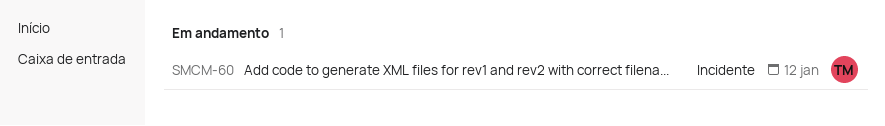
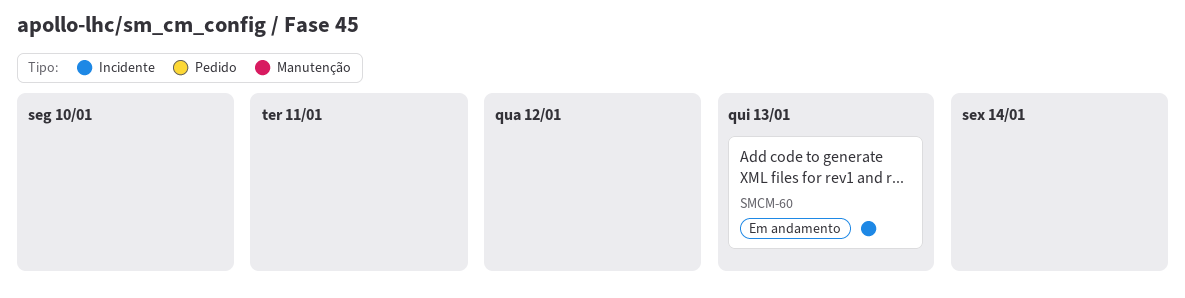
SMCM-60, due: Jan 12 -> Jan 13

